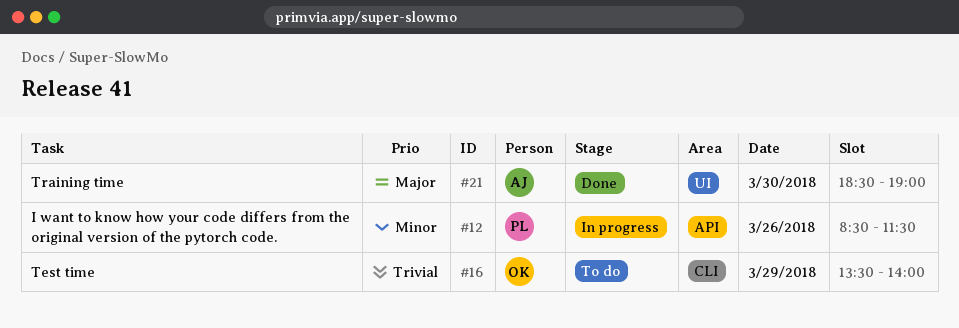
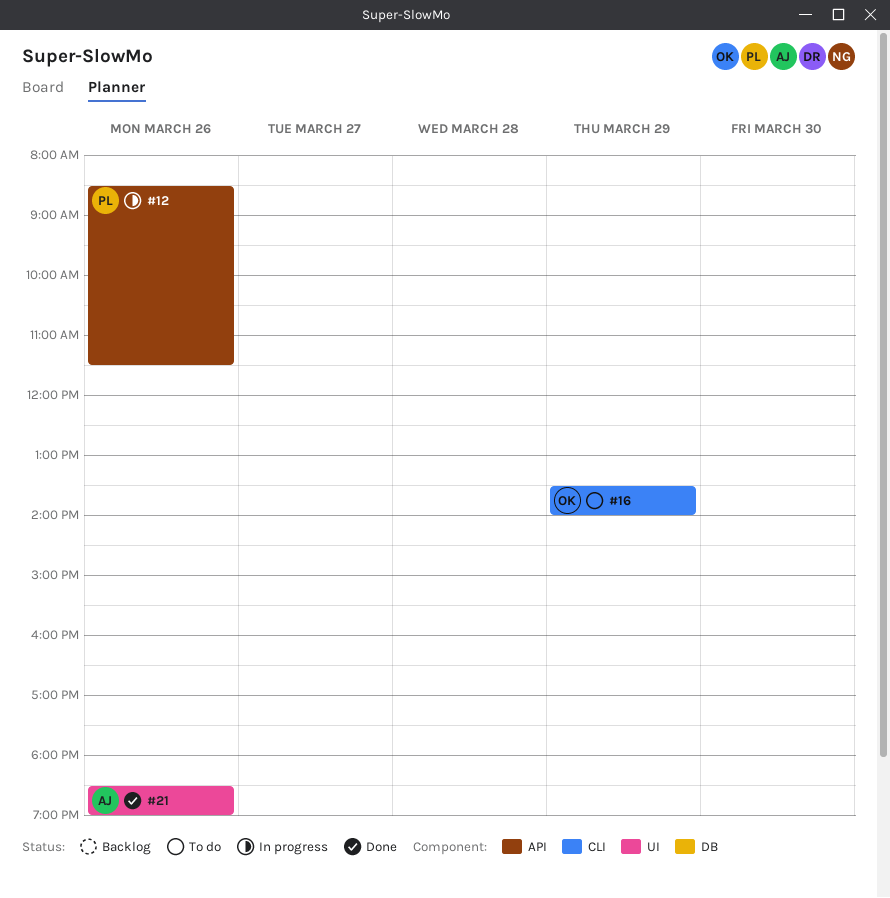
#21, day: Mar 30 -> Mar 26

